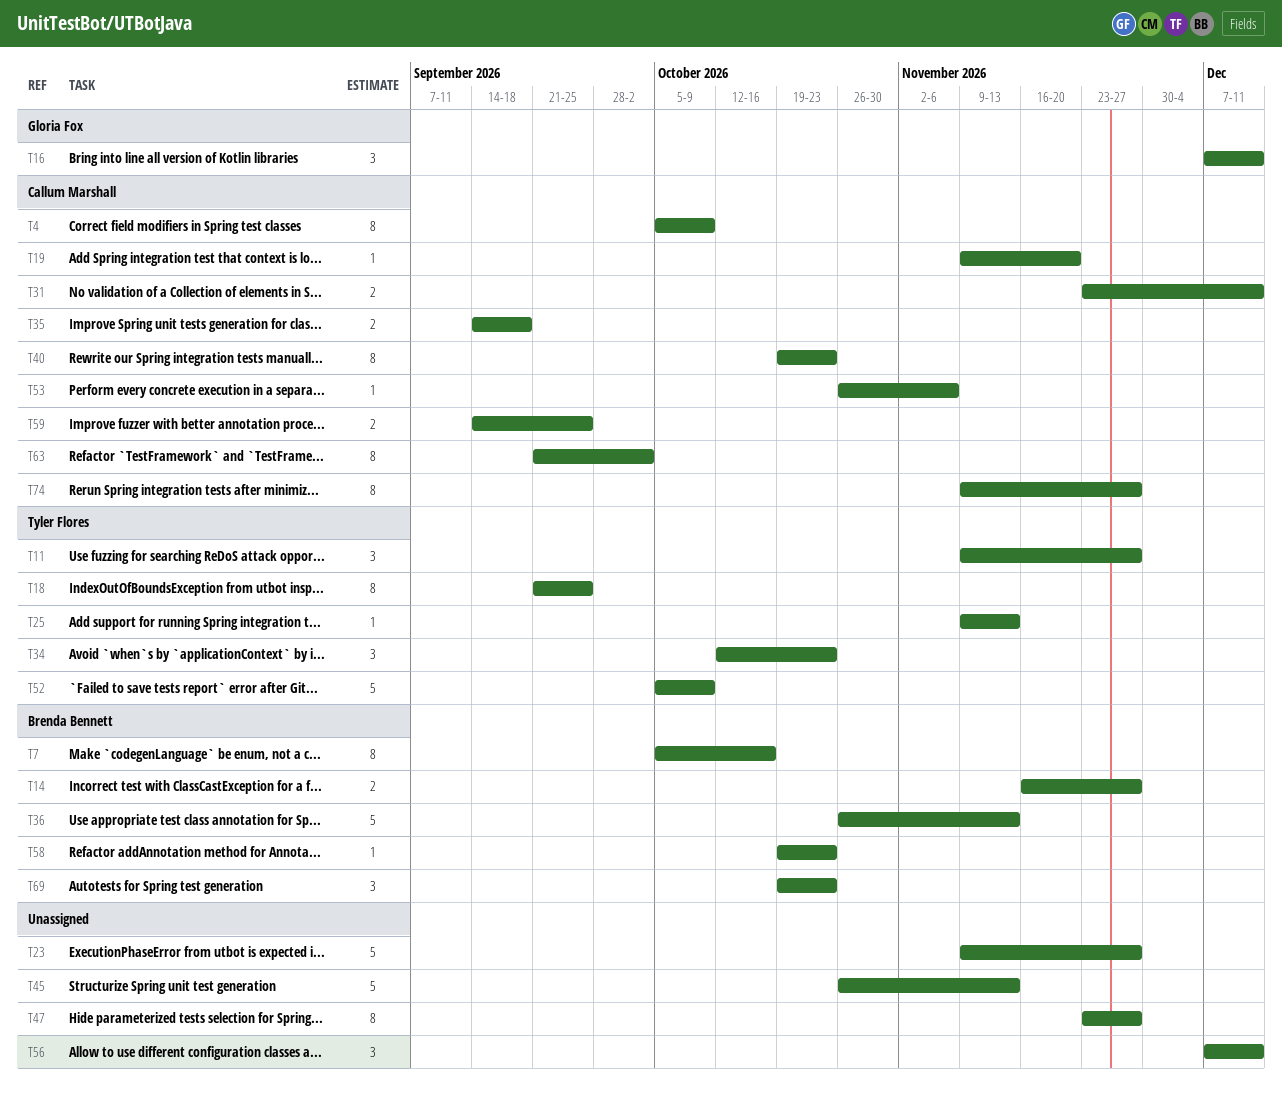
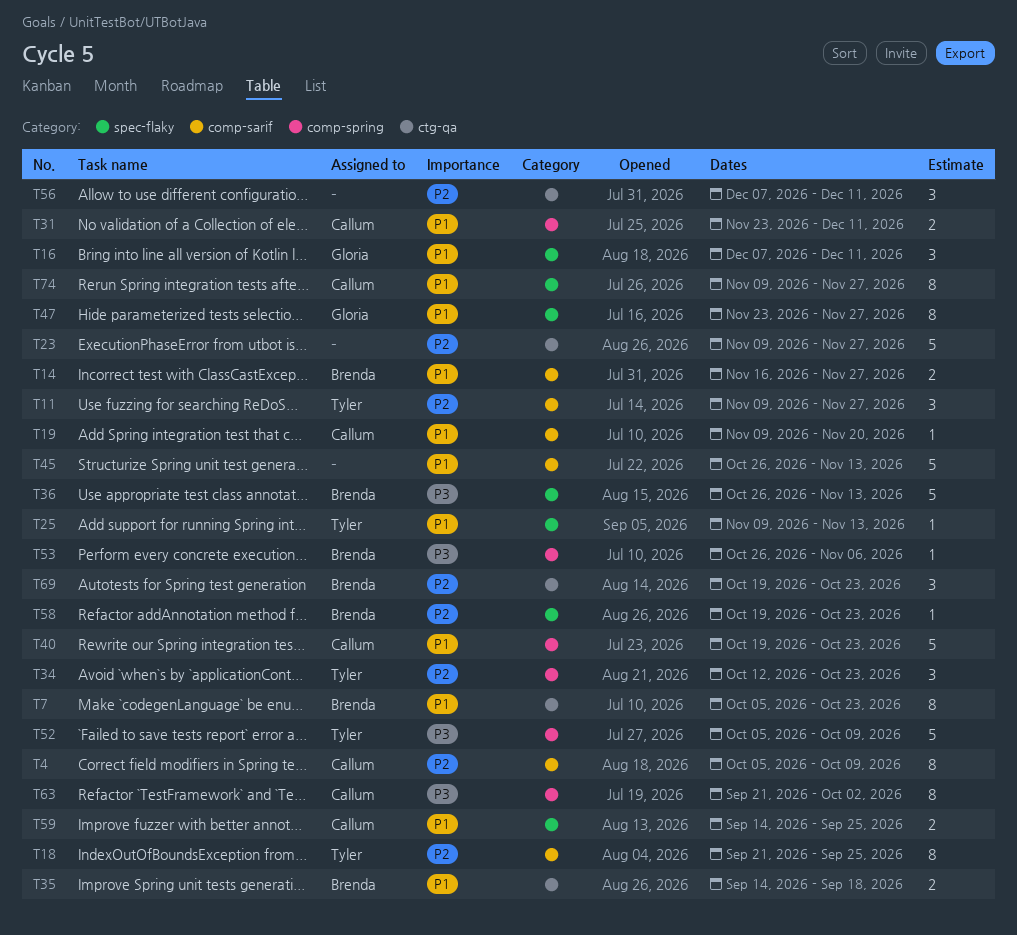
T7, due: Oct 16 -> Oct 23
T35, owner: Callum Marshall -> Brenda Bennett
T40, estimate: 8 -> 5
T47, owner: none -> Gloria Fox
T53, owner: Callum Marshall -> Brenda Bennett

